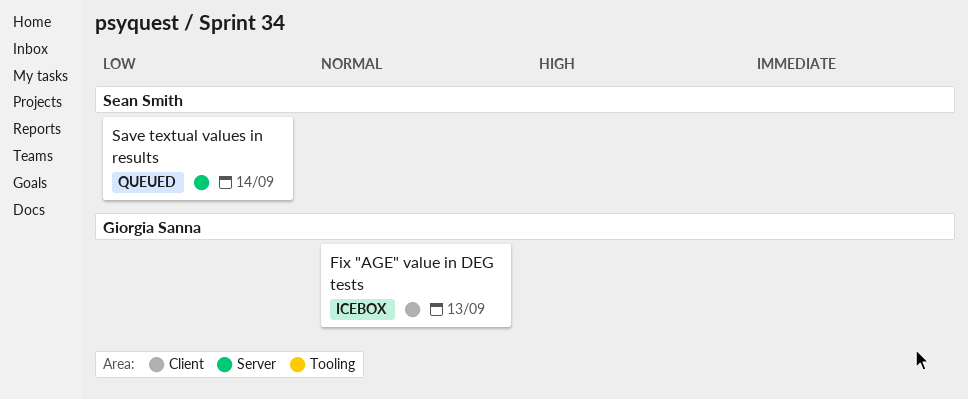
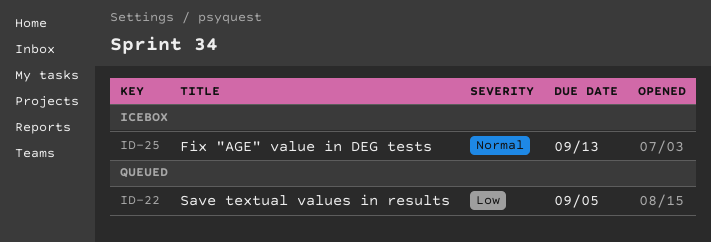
Save textual values in results, due: Sep 14 -> Sep 5

